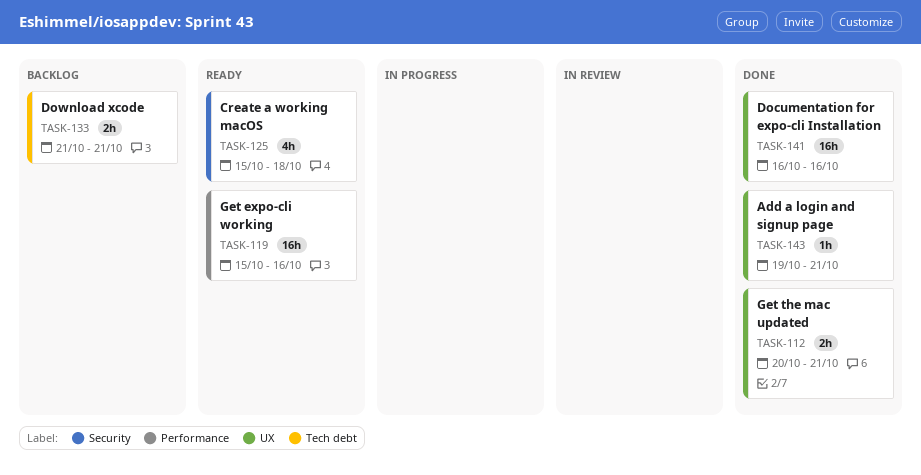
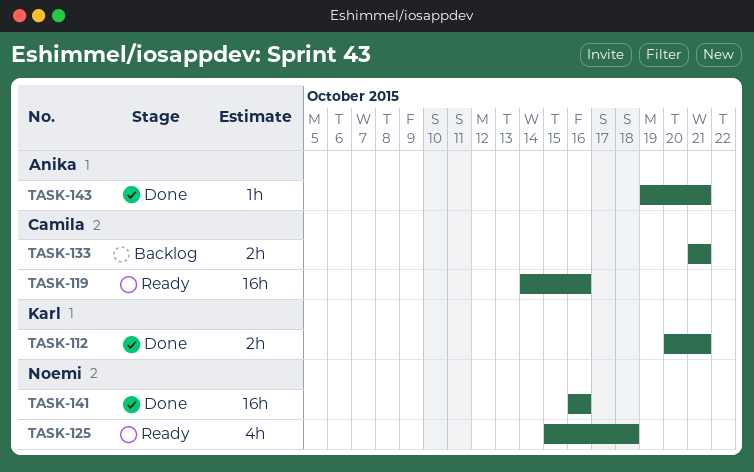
TASK-119, start: Oct 15 -> Oct 14

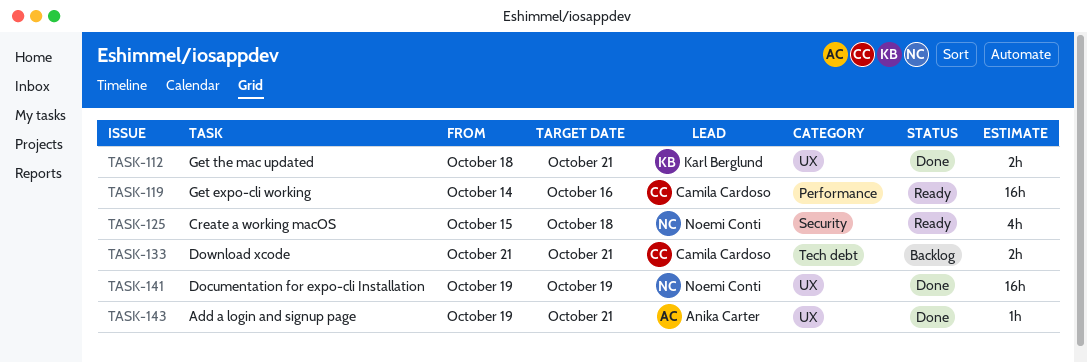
TASK-112, start: Oct 20 -> Oct 18
TASK-141, start: Oct 16 -> Oct 19
TASK-141, due: Oct 16 -> Oct 19

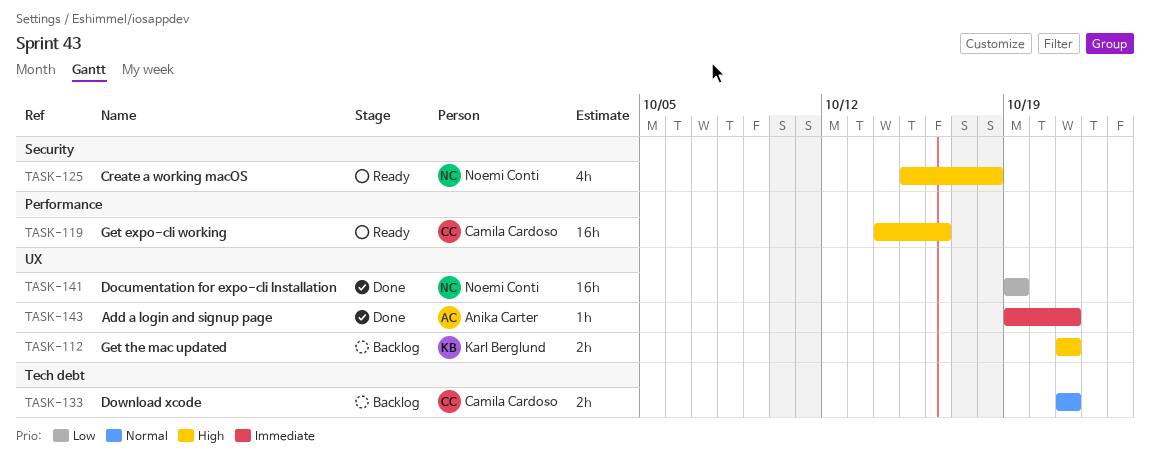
TASK-112, status: Done -> Backlog
TASK-112, start: Oct 18 -> Oct 21

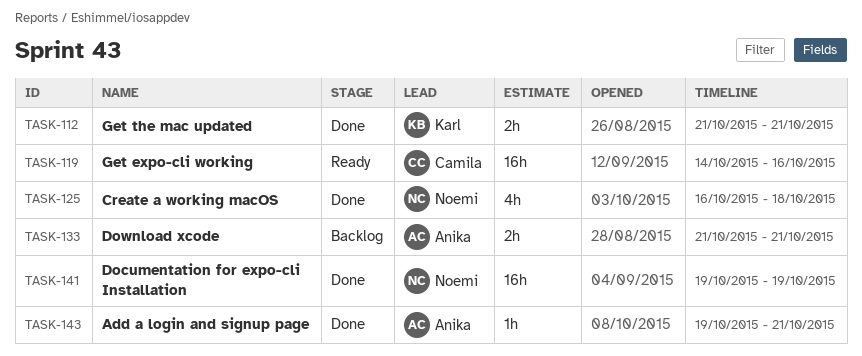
TASK-112, status: Backlog -> Done
TASK-125, status: Ready -> Done
TASK-125, start: Oct 15 -> Oct 16
TASK-133, owner: Camila Cardoso -> Anika Carter

